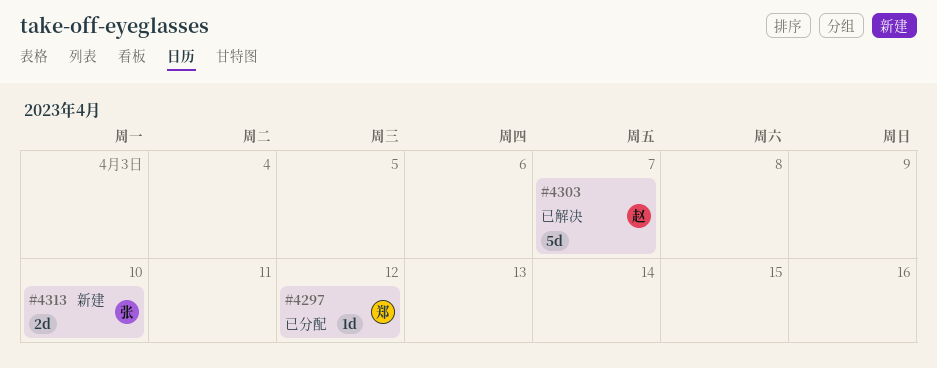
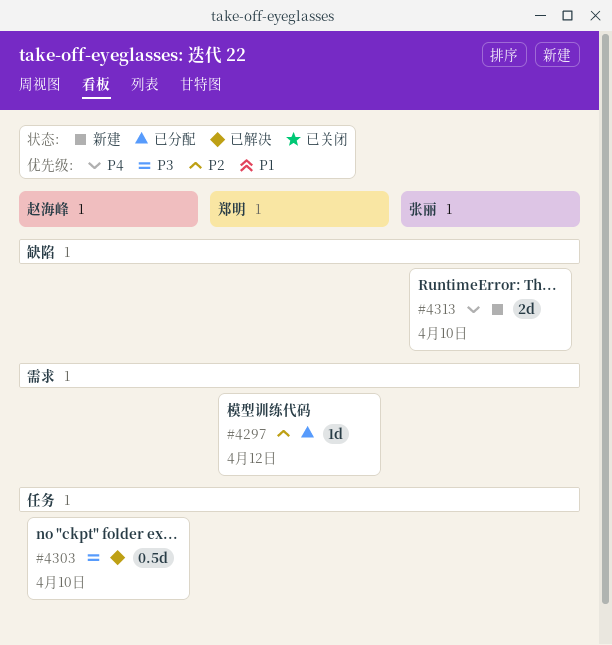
#4303, estimate: 5d -> 0.5d
#4303, due: Apr 7 -> Apr 10

